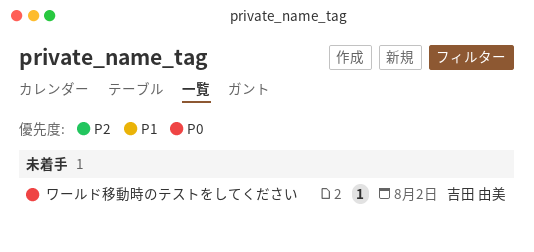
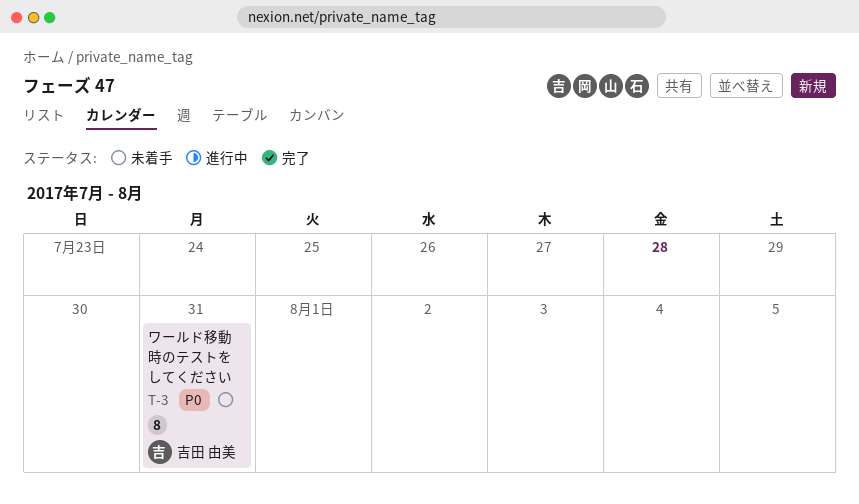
ワールド移動時のテストをしてください, estimate: 1 -> 8
ワールド移動時のテストをしてください, due: Aug 2 -> Jul 31

